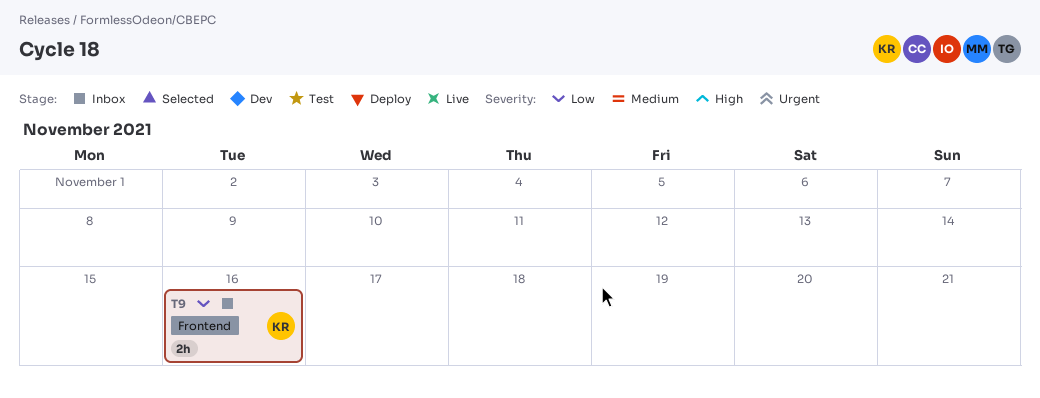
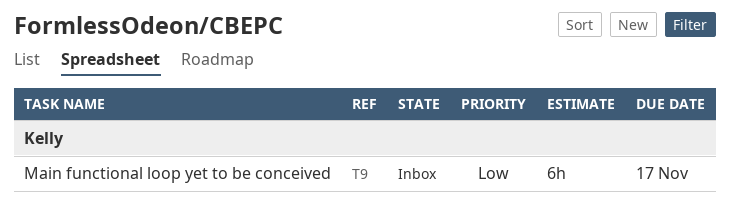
T9, estimate: 2h -> 6h
T9, due: Nov 16 -> Nov 17

